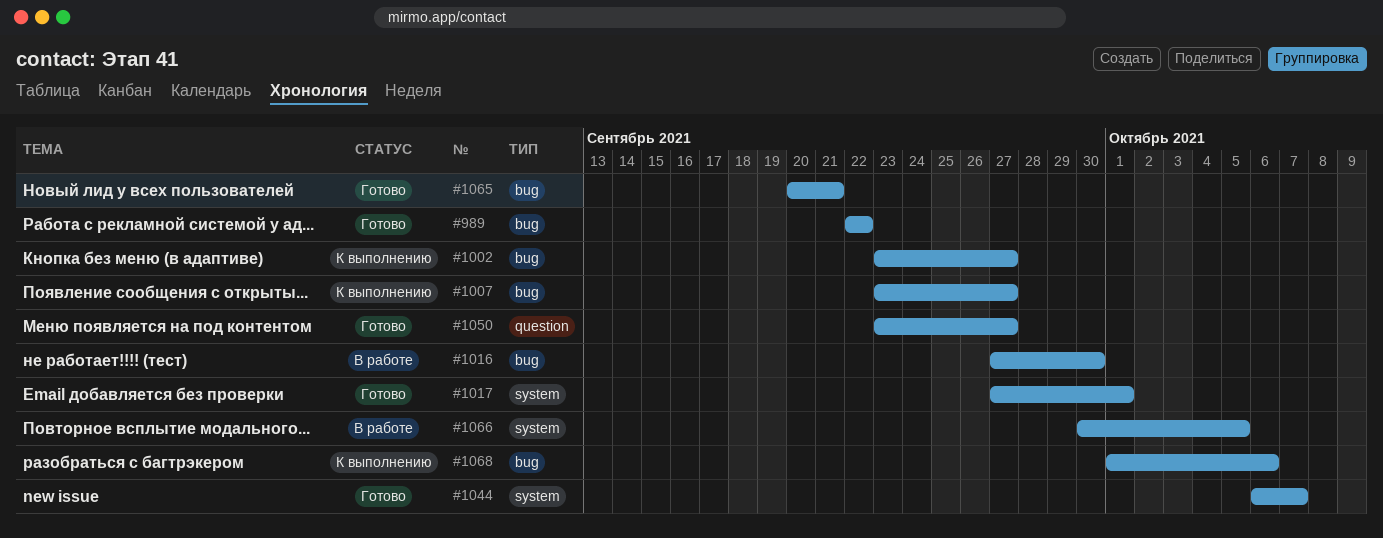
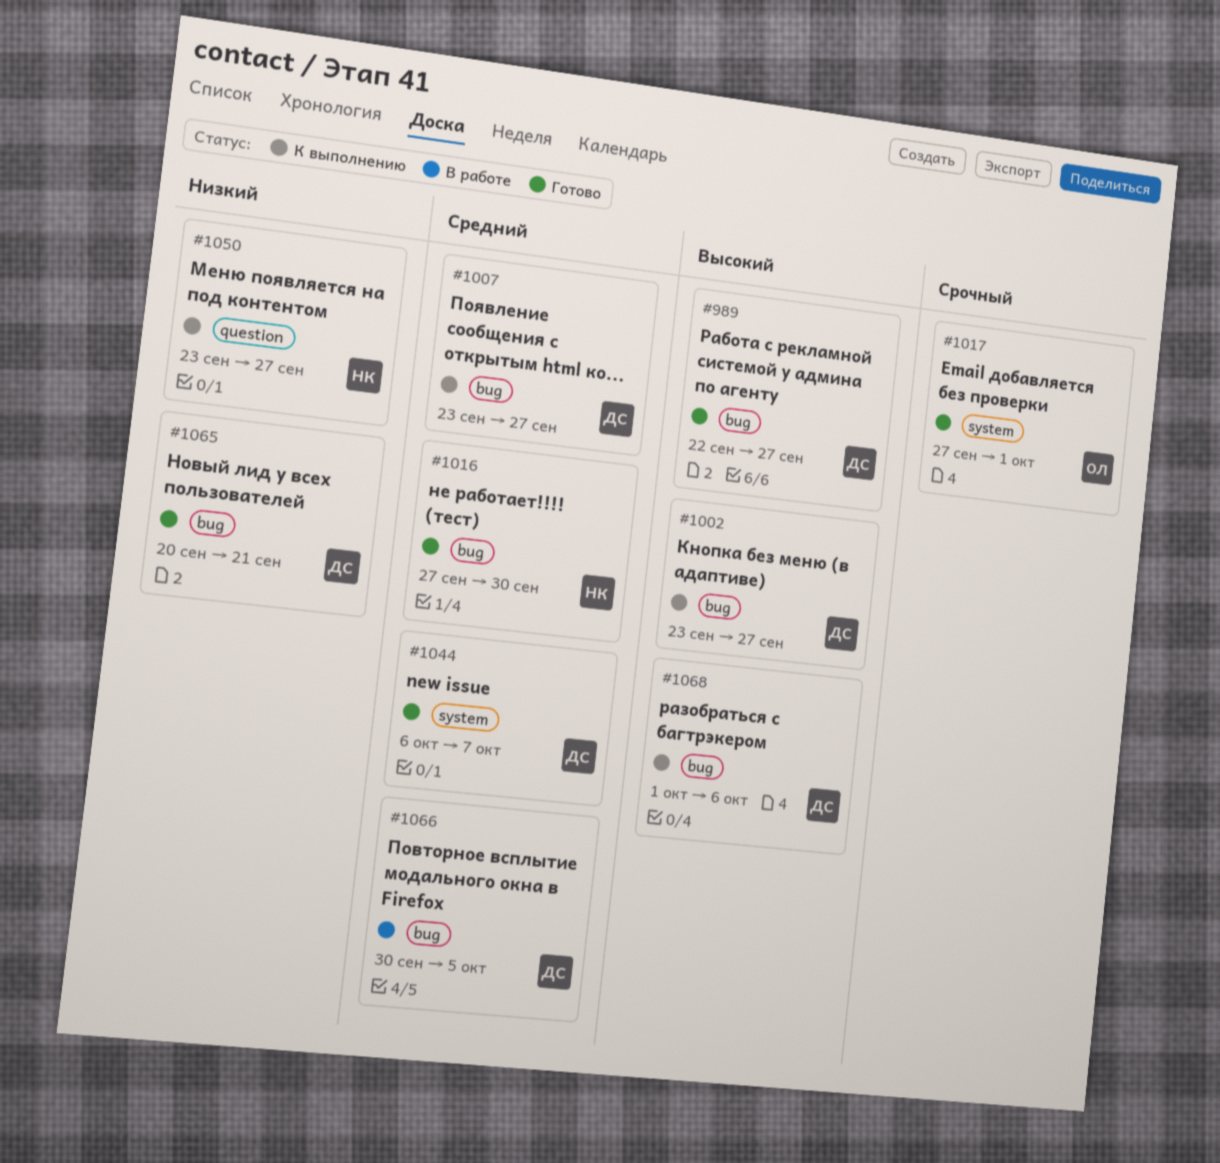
#989, due: Sep 22 -> Sep 27
#1016, status: В работе -> Готово
#1050, status: Готово -> К выполнению
#1066, label: system -> bug

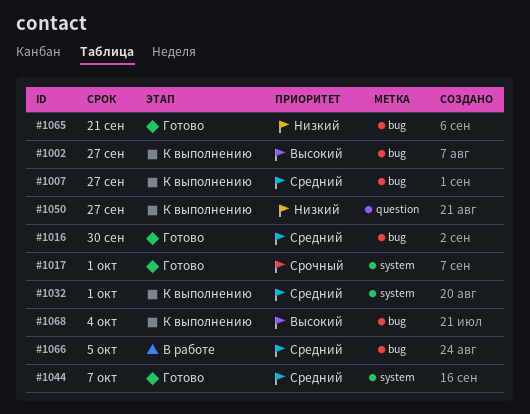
#989: present -> none
#1032: none -> present
#1068, due: Oct 6 -> Oct 4

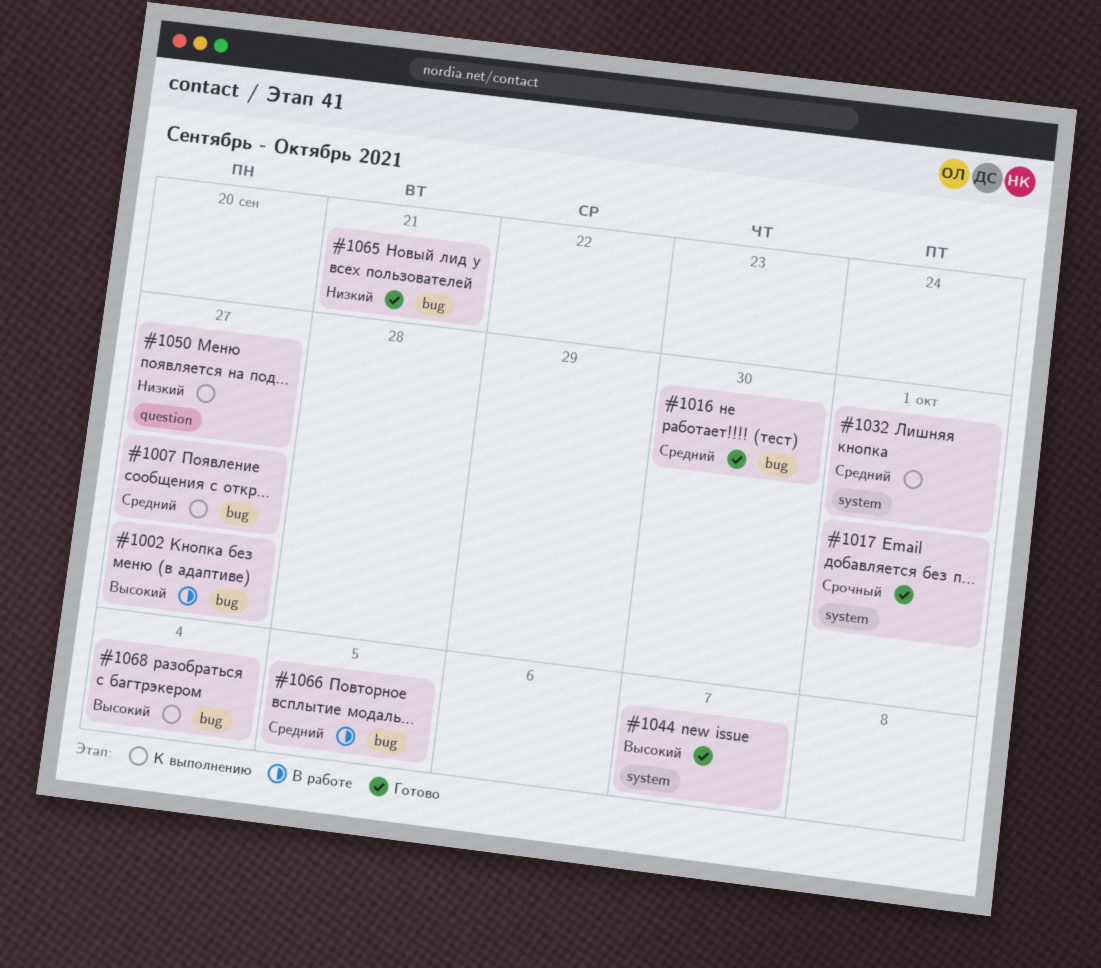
#1002, status: К выполнению -> В работе
#1044, priority: Средний -> Высокий

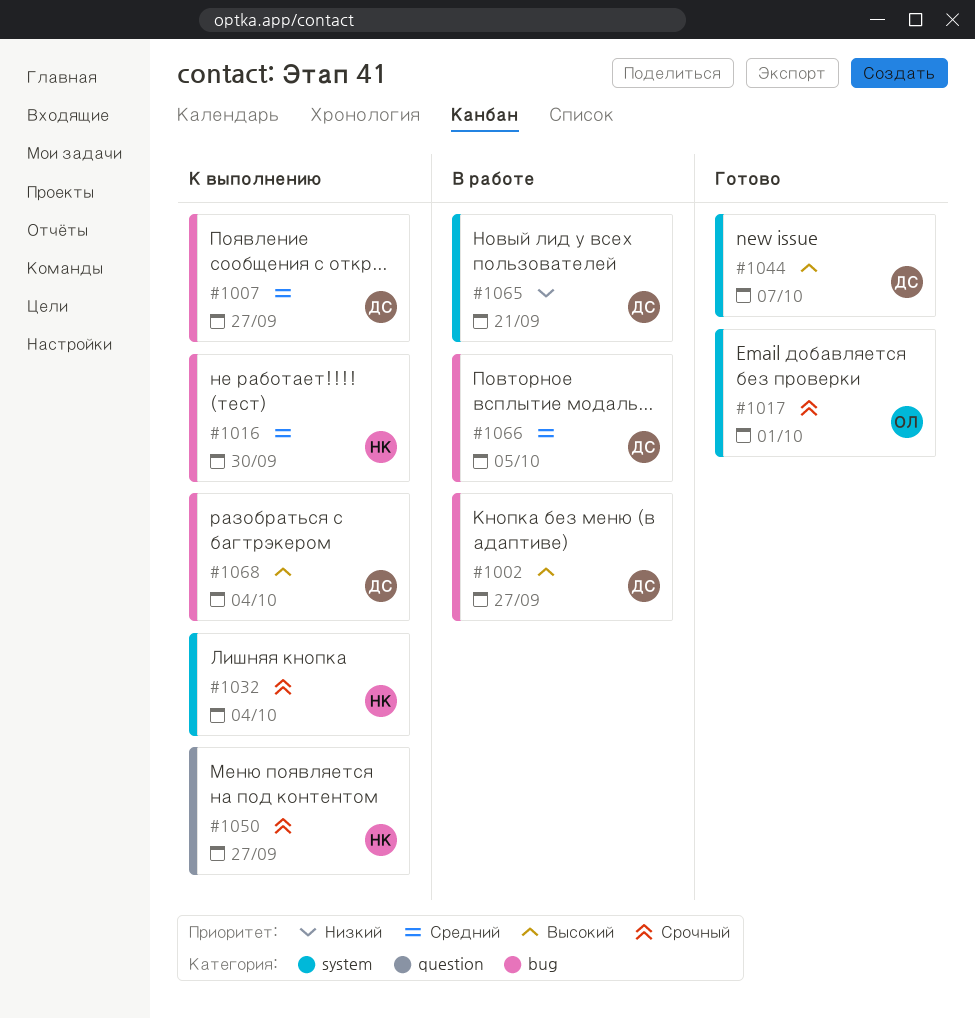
#1016, status: Готово -> К выполнению
#1032, priority: Средний -> Срочный
#1032, due: Oct 1 -> Oct 4
#1050, priority: Низкий -> Срочный
#1065, status: Готово -> В работе
#1065, label: bug -> system

